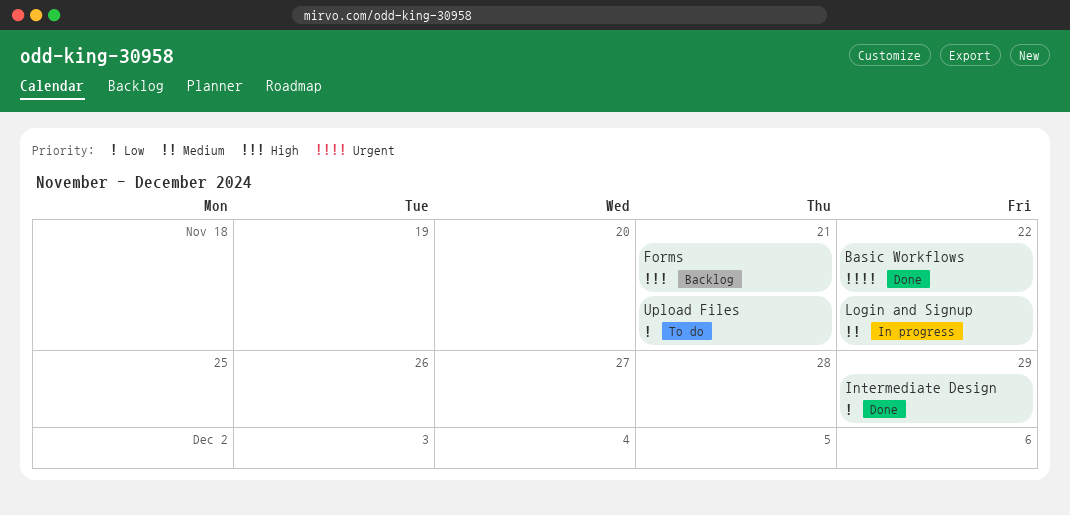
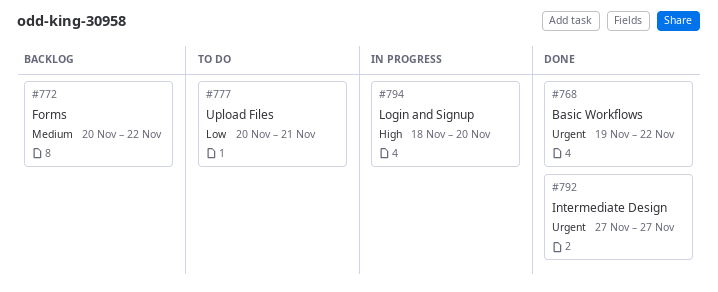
Forms, priority: High -> Medium
Forms, due: Nov 21 -> Nov 22
Intermediate Design, priority: Low -> Urgent
Intermediate Design, due: Nov 29 -> Nov 27
Login and Signup, priority: Medium -> High
Login and Signup, due: Nov 22 -> Nov 20

